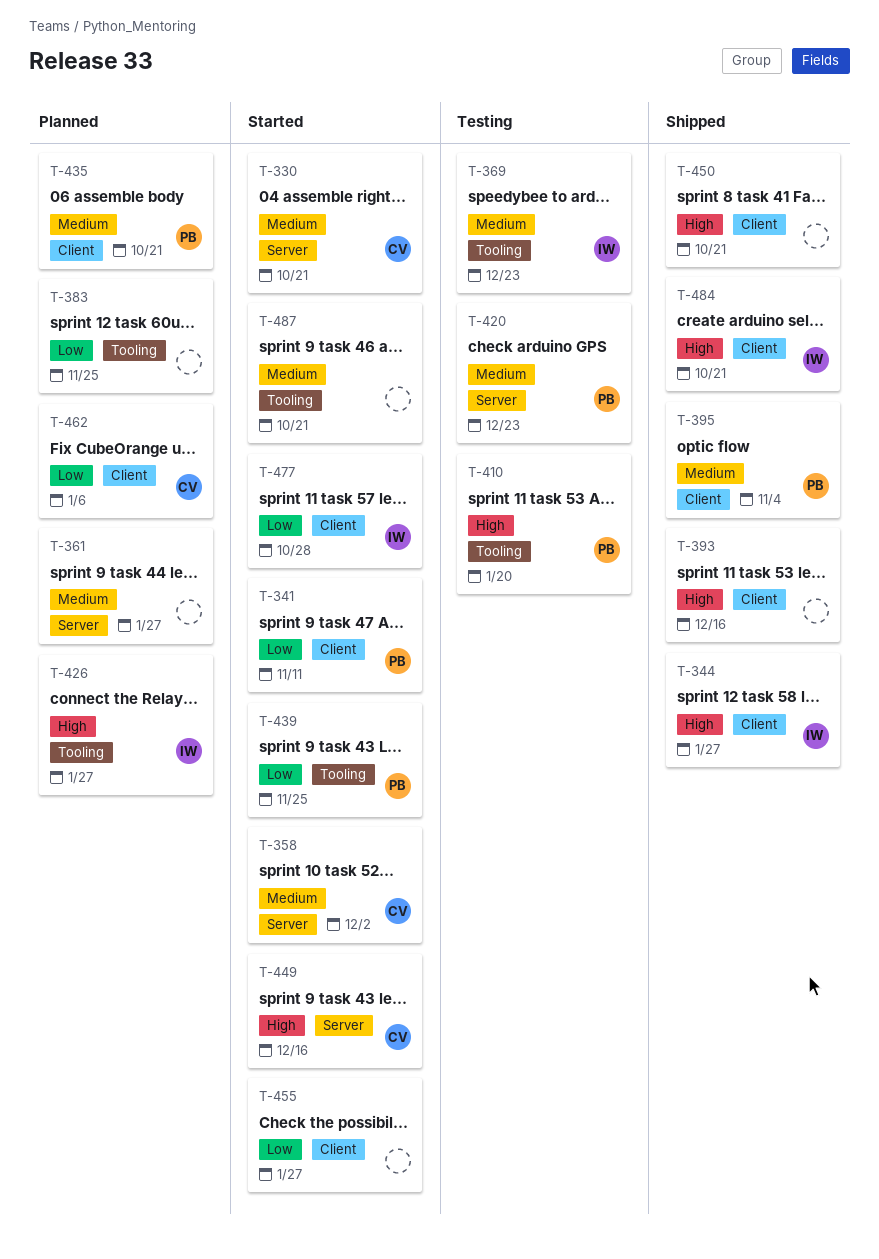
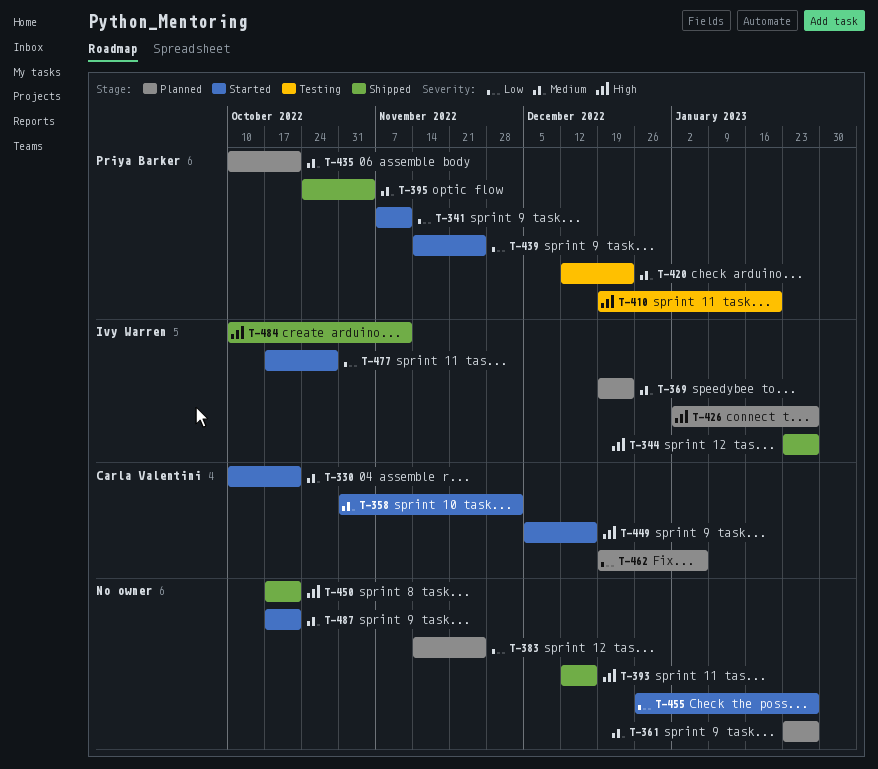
T-369, status: Testing -> Planned
T-484, due: Oct 21 -> Nov 11

